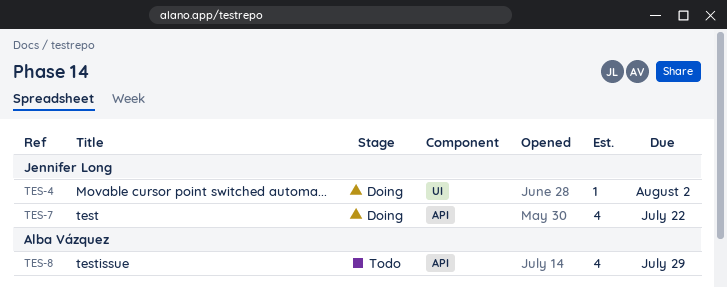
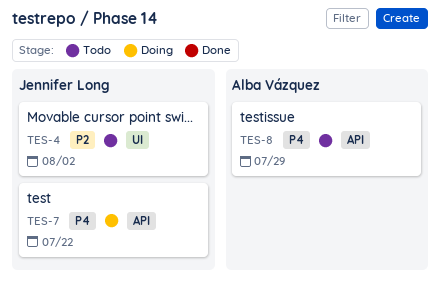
TES-4, status: Doing -> Todo

